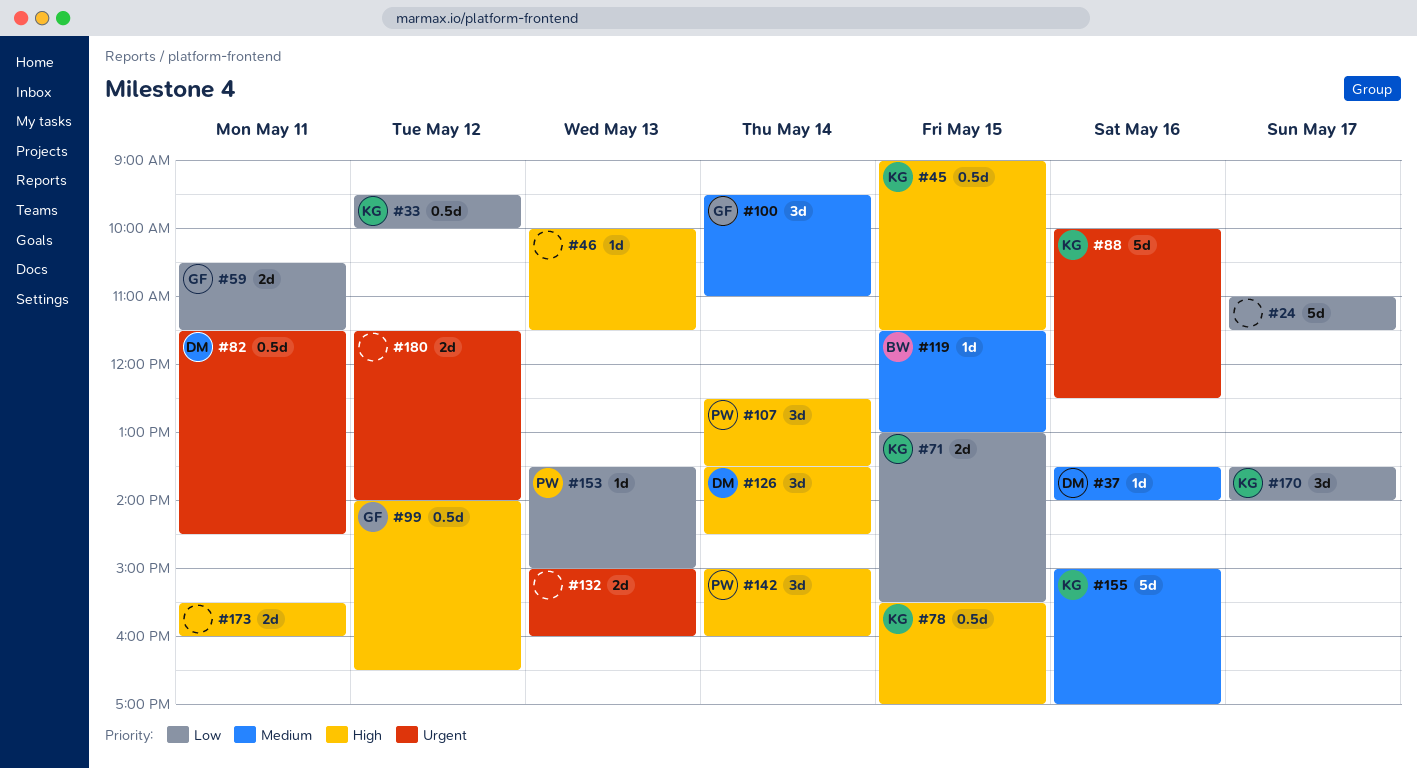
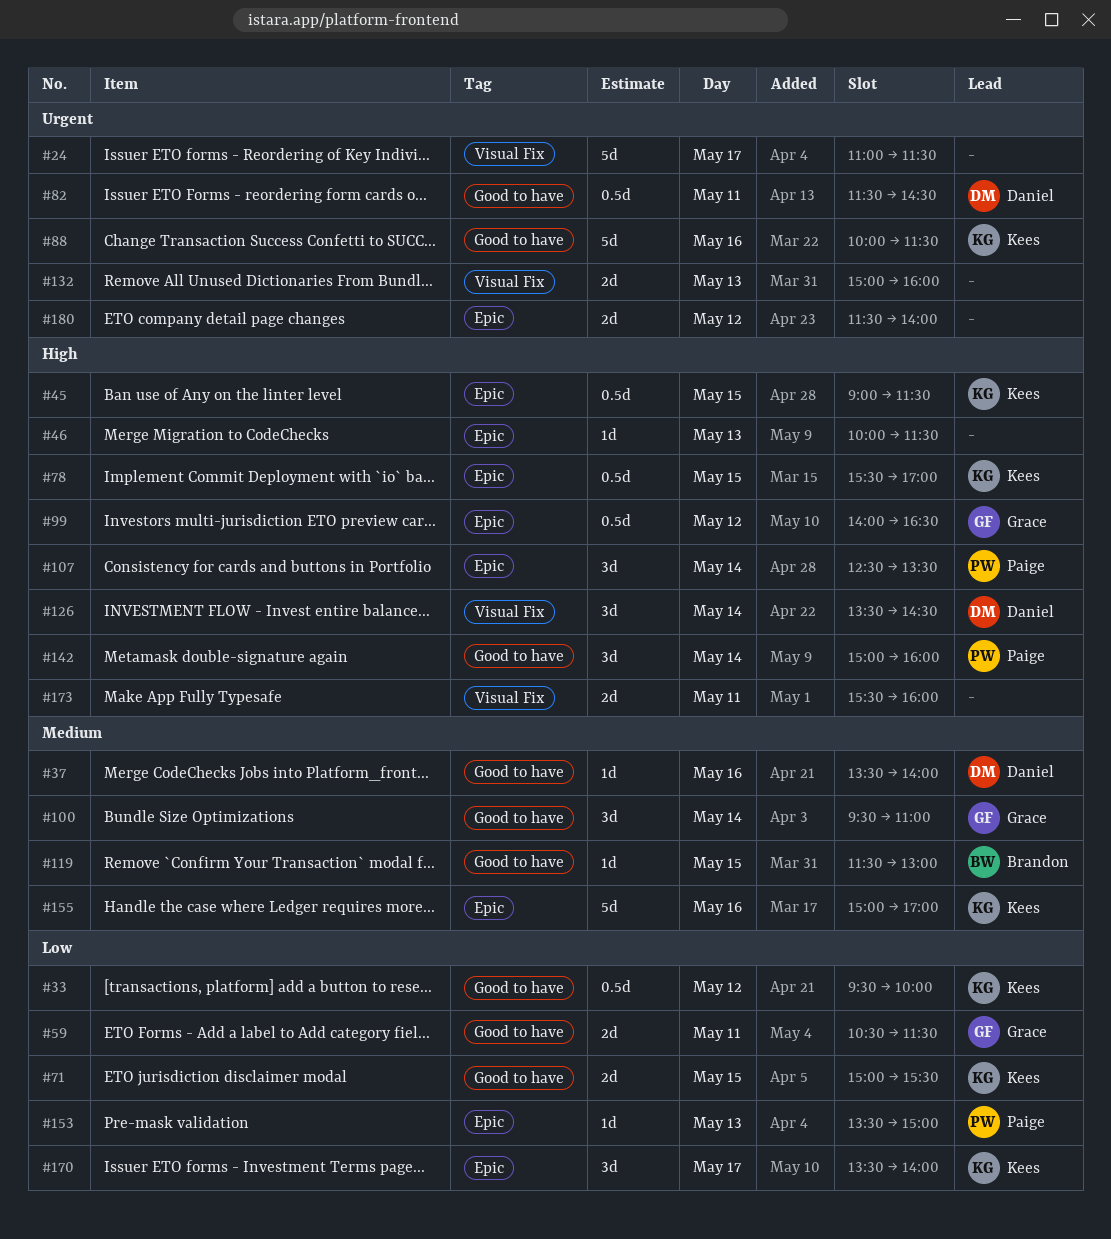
#24, priority: Low -> Urgent
#71, begins: 13:00 -> 15:00
#88, ends: 12:30 -> 11:30

